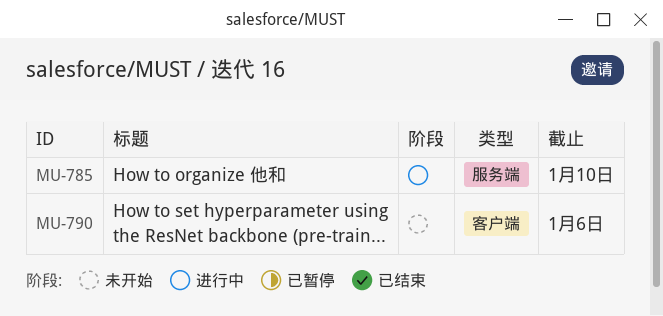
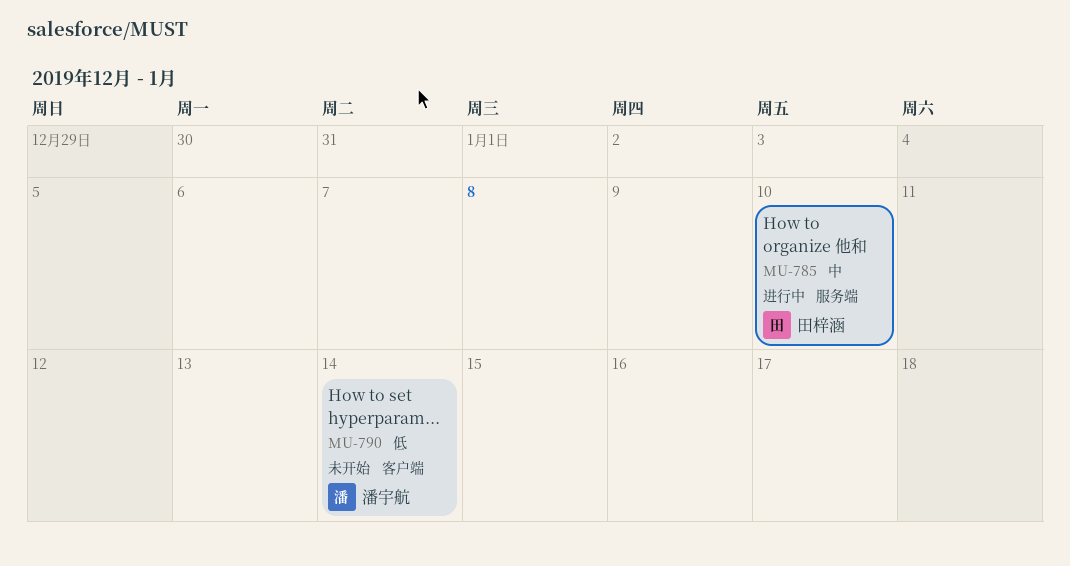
MU-790, due: Jan 6 -> Jan 14

